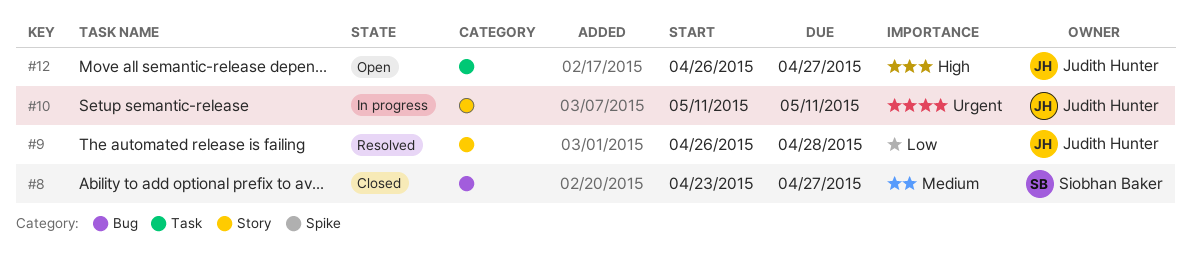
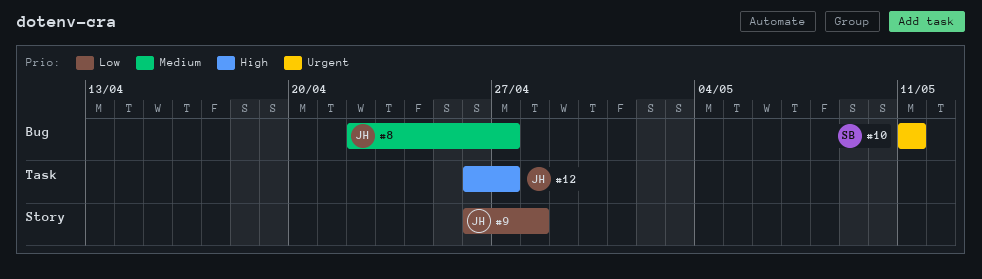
#8, owner: Siobhan Baker -> Judith Hunter
#8, start: Apr 23 -> Apr 22
#10, owner: Judith Hunter -> Siobhan Baker
#10, label: Story -> Bug

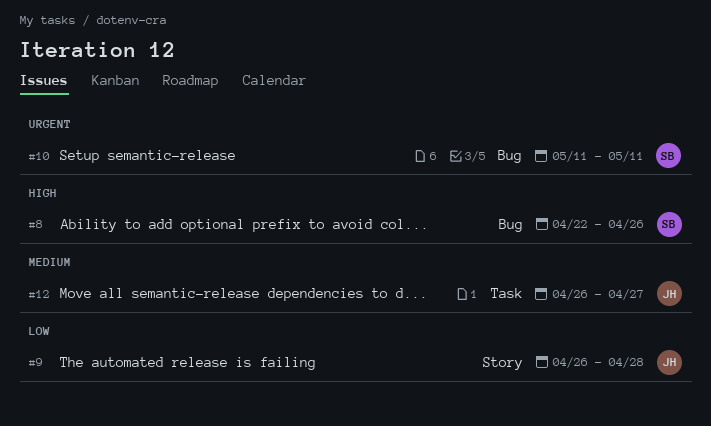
#8, owner: JH -> SB
#8, priority: Medium -> High
#8, due: Apr 27 -> Apr 26
#12, priority: High -> Medium

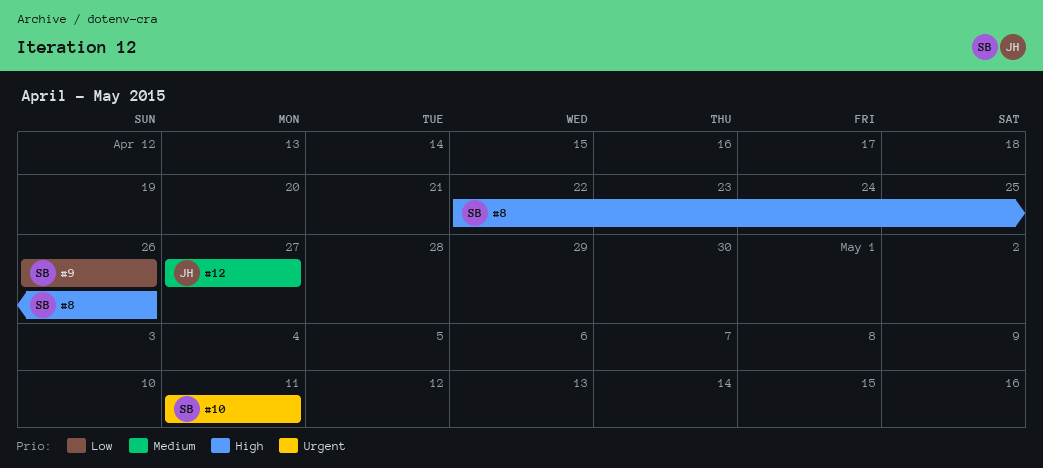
#9, owner: JH -> SB
#9, due: Apr 28 -> Apr 26
#12, start: Apr 26 -> Apr 27

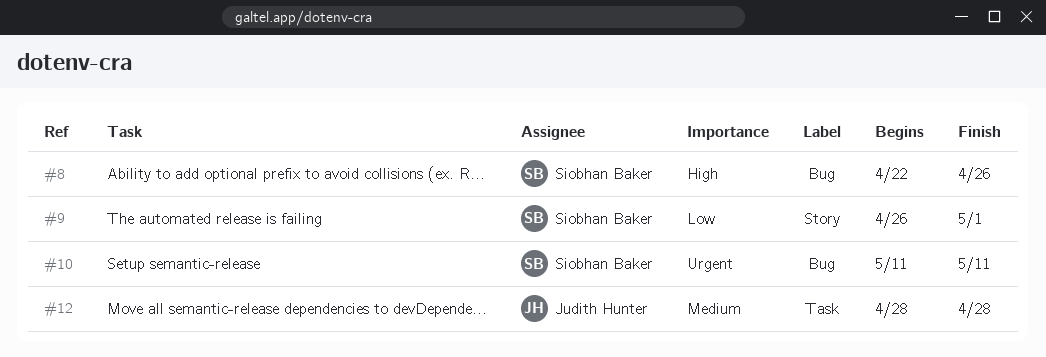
#9, due: Apr 26 -> May 1
#12, start: Apr 27 -> Apr 28
#12, due: Apr 27 -> Apr 28

